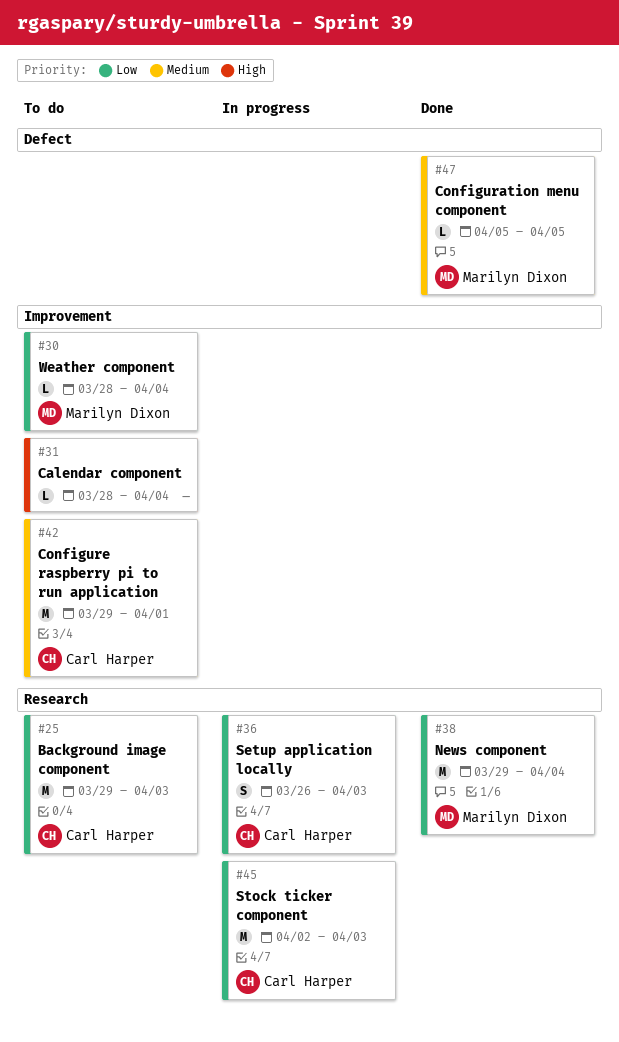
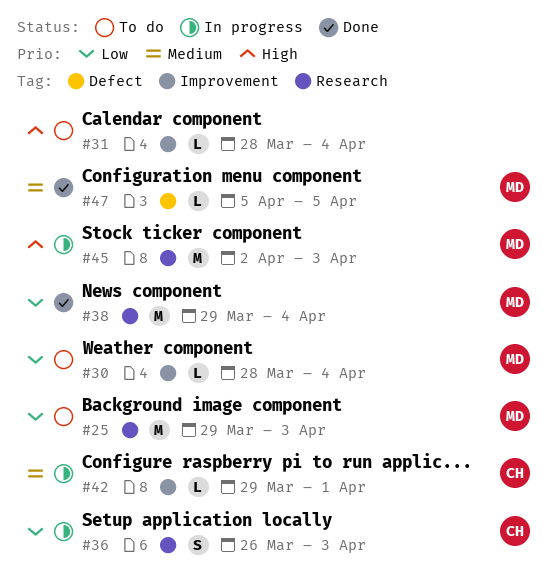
#25, owner: Carl Harper -> Marilyn Dixon
#42, status: To do -> In progress
#42, estimate: M -> L
#45, owner: Carl Harper -> Marilyn Dixon
#45, priority: Low -> High

